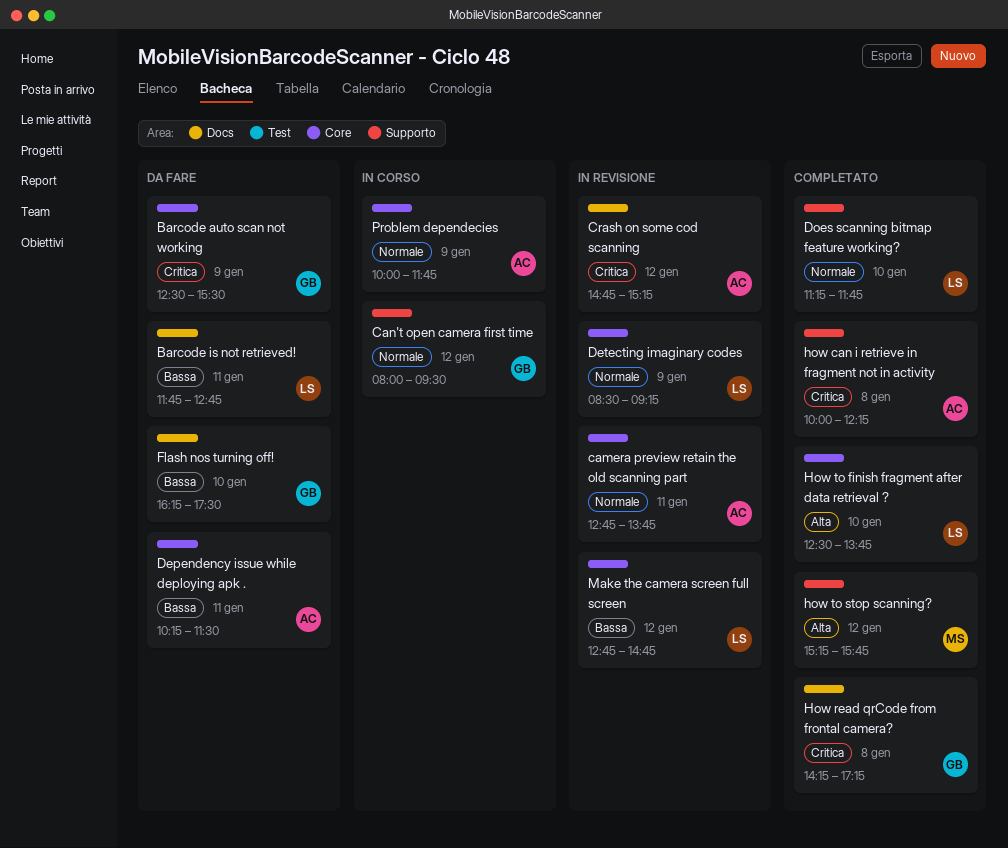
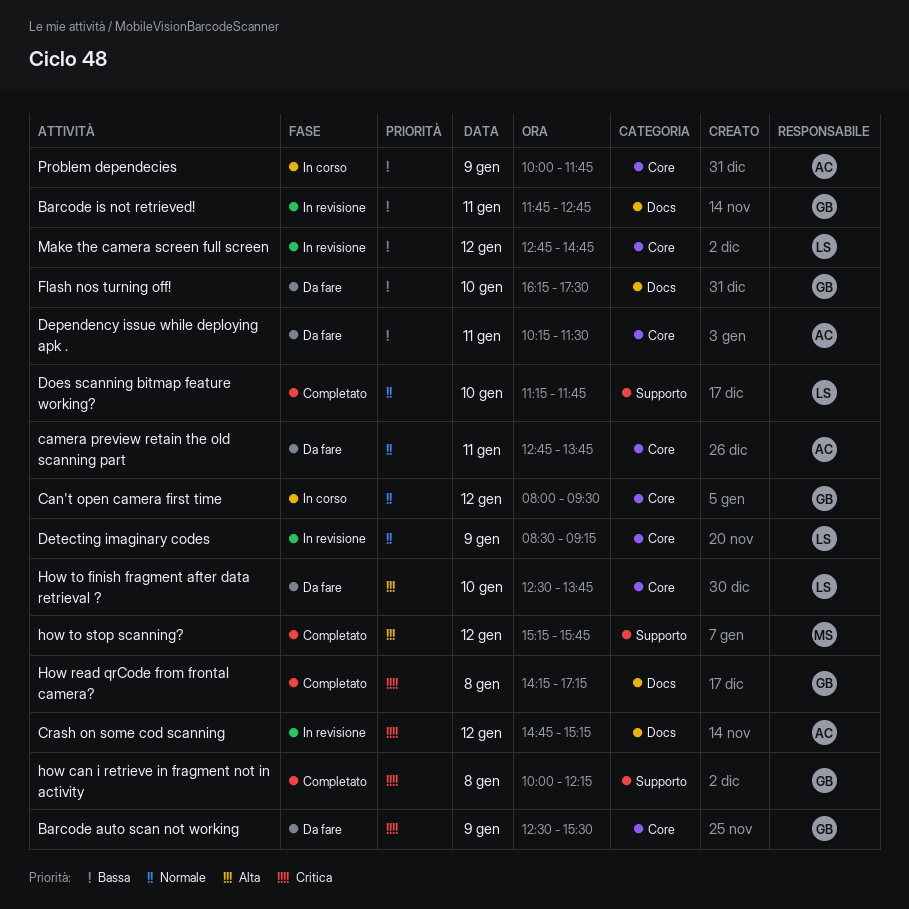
Barcode is not retrieved!, status: Da fare -> In revisione
Barcode is not retrieved!, owner: LS -> GB
camera preview retain the old scanning part, status: In revisione -> Da fare
Can't open camera first time, label: Supporto -> Core
how can i retrieve in fragment not in activity, owner: AC -> GB
How to finish fragment after data retrieval ?, status: Completato -> Da fare
Problem dependecies, priority: Normale -> Bassa

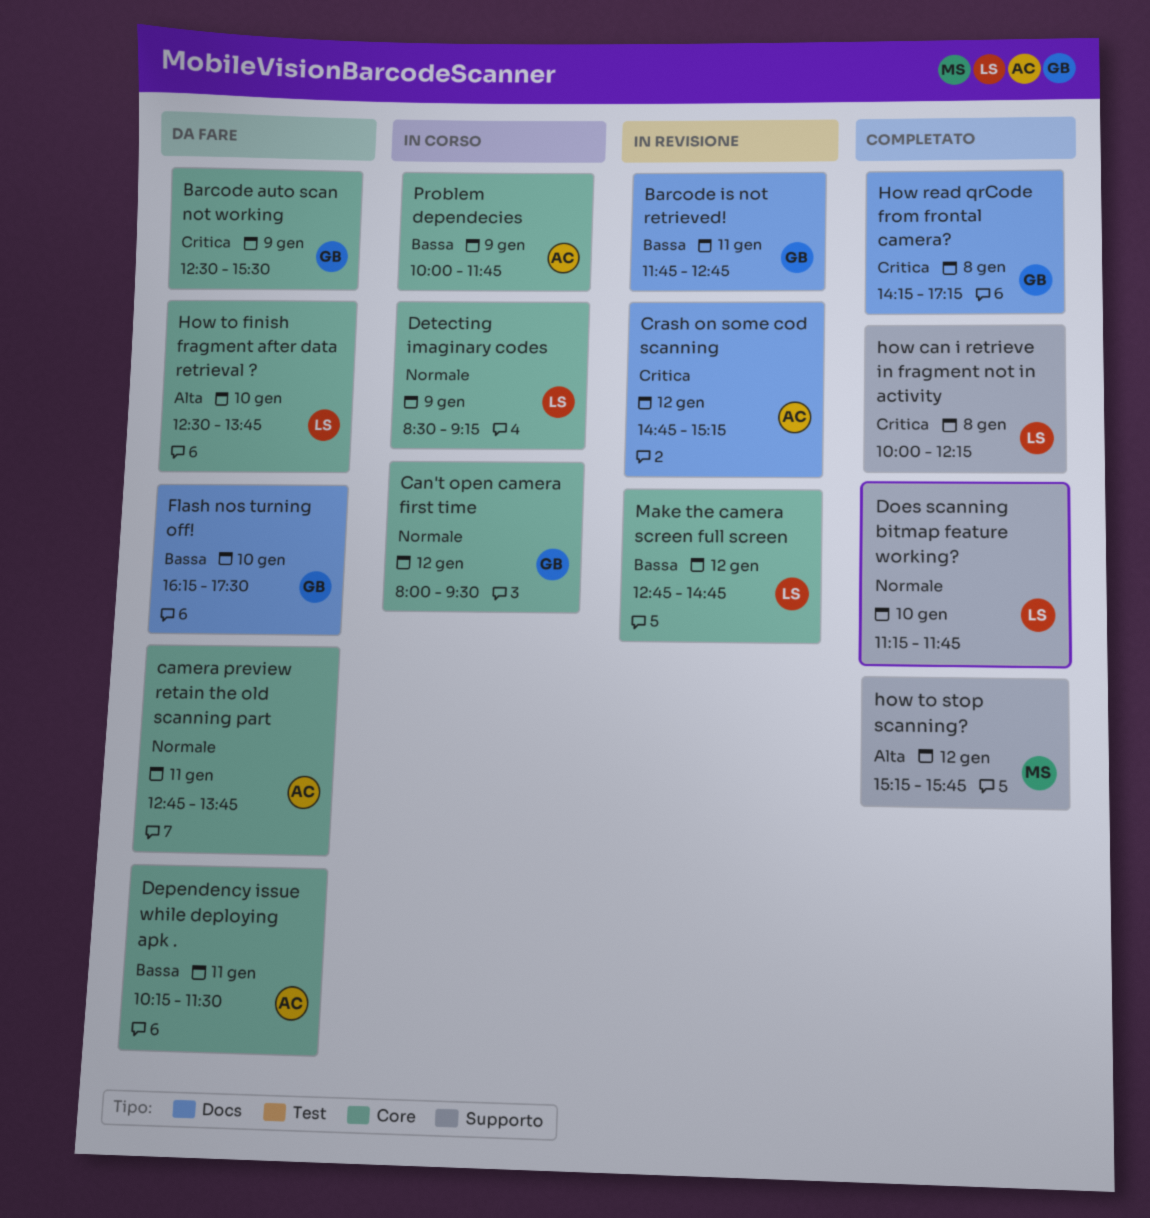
Detecting imaginary codes, status: In revisione -> In corso
how can i retrieve in fragment not in activity, owner: GB -> LS

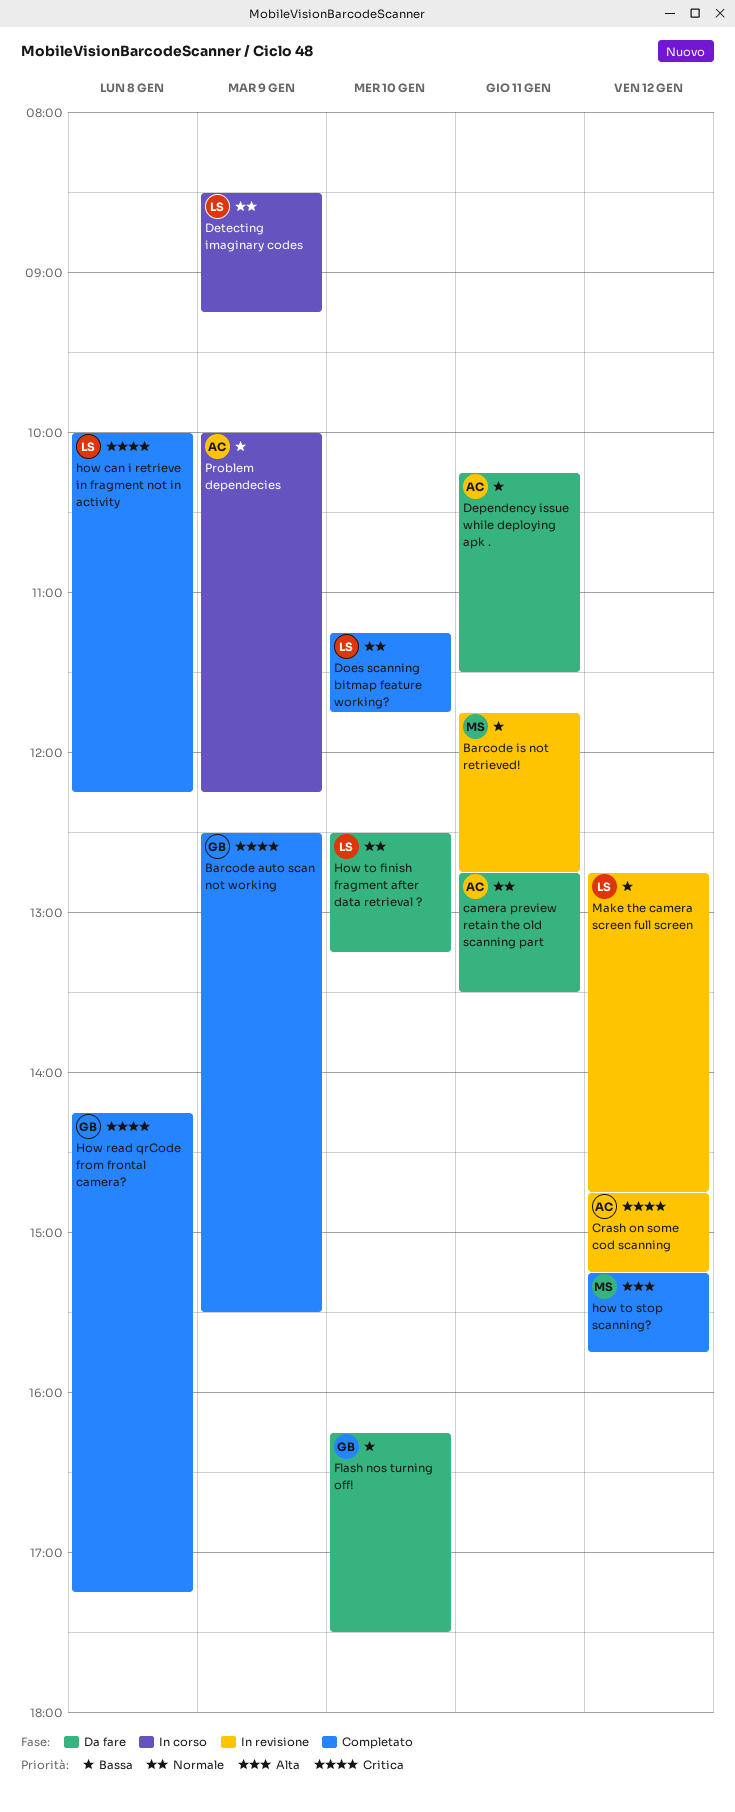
Barcode auto scan not working, status: Da fare -> Completato
Barcode is not retrieved!, owner: GB -> MS
camera preview retain the old scanning part, ends: 13:45 -> 13:30
Can't open camera first time: present -> none
How to finish fragment after data retrieval ?, priority: Alta -> Normale
How to finish fragment after data retrieval ?, ends: 13:45 -> 13:15
Problem dependecies, ends: 11:45 -> 12:15

